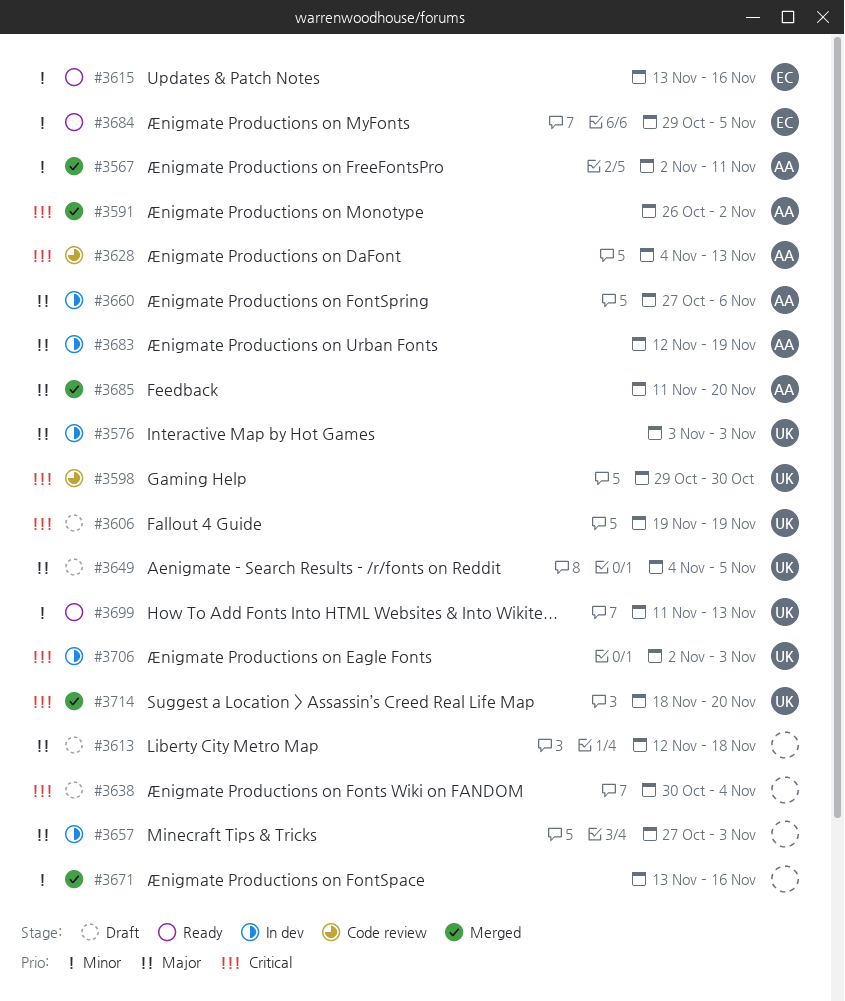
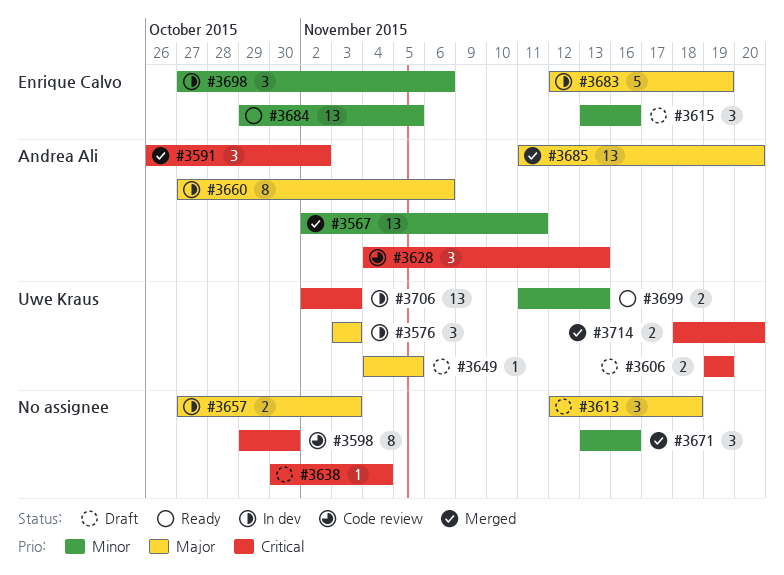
#3598, owner: Uwe Kraus -> none
#3615, status: Ready -> Draft
#3683, owner: Andrea Ali -> Enrique Calvo
#3698: none -> present

